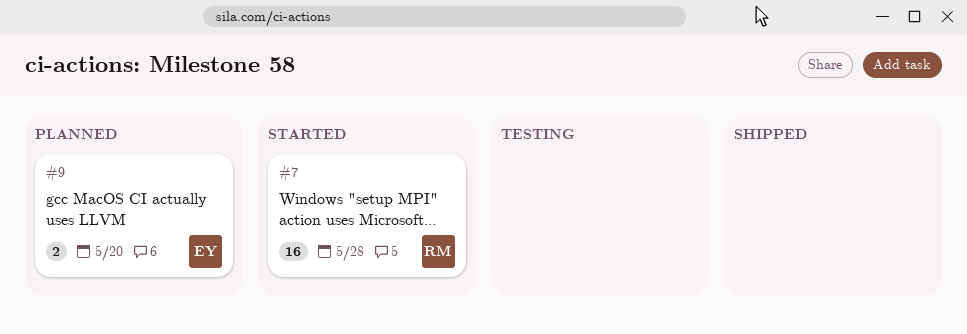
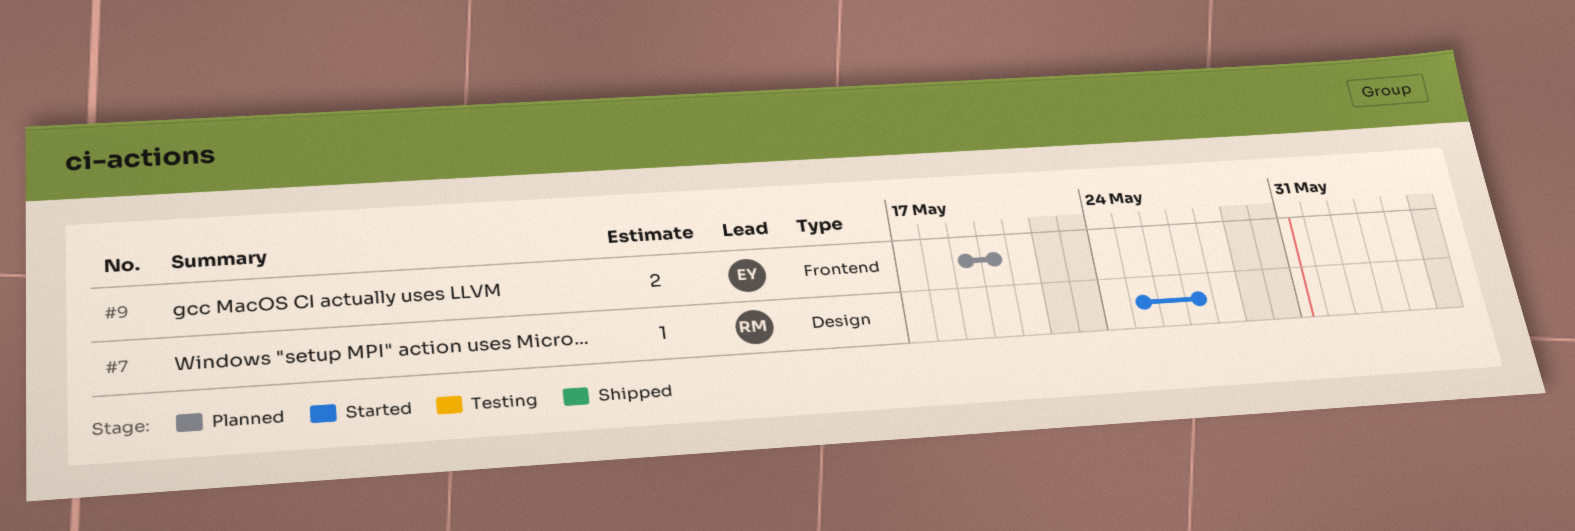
#7, estimate: 16 -> 1
#7, due: May 28 -> May 27

